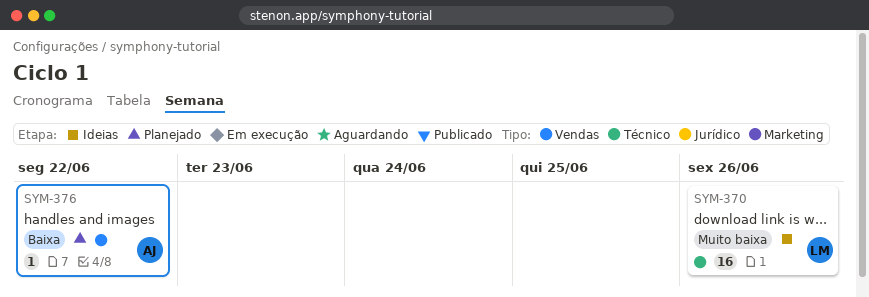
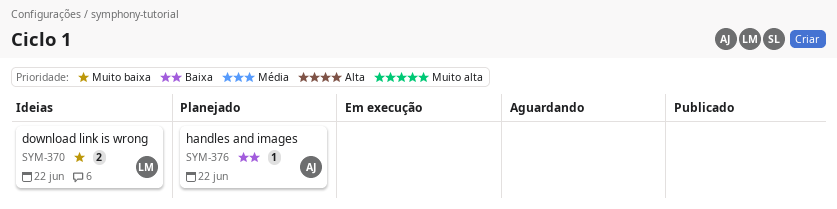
SYM-370, estimate: 16 -> 2
SYM-370, due: Jun 26 -> Jun 22

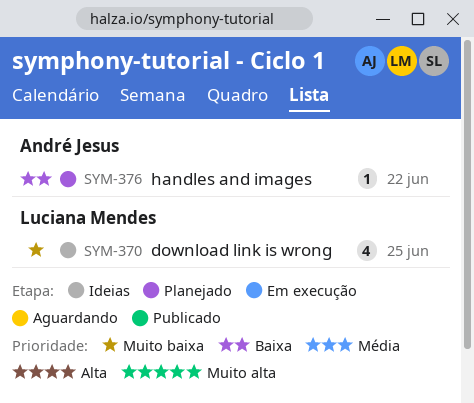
SYM-370, estimate: 2 -> 4
SYM-370, due: Jun 22 -> Jun 25

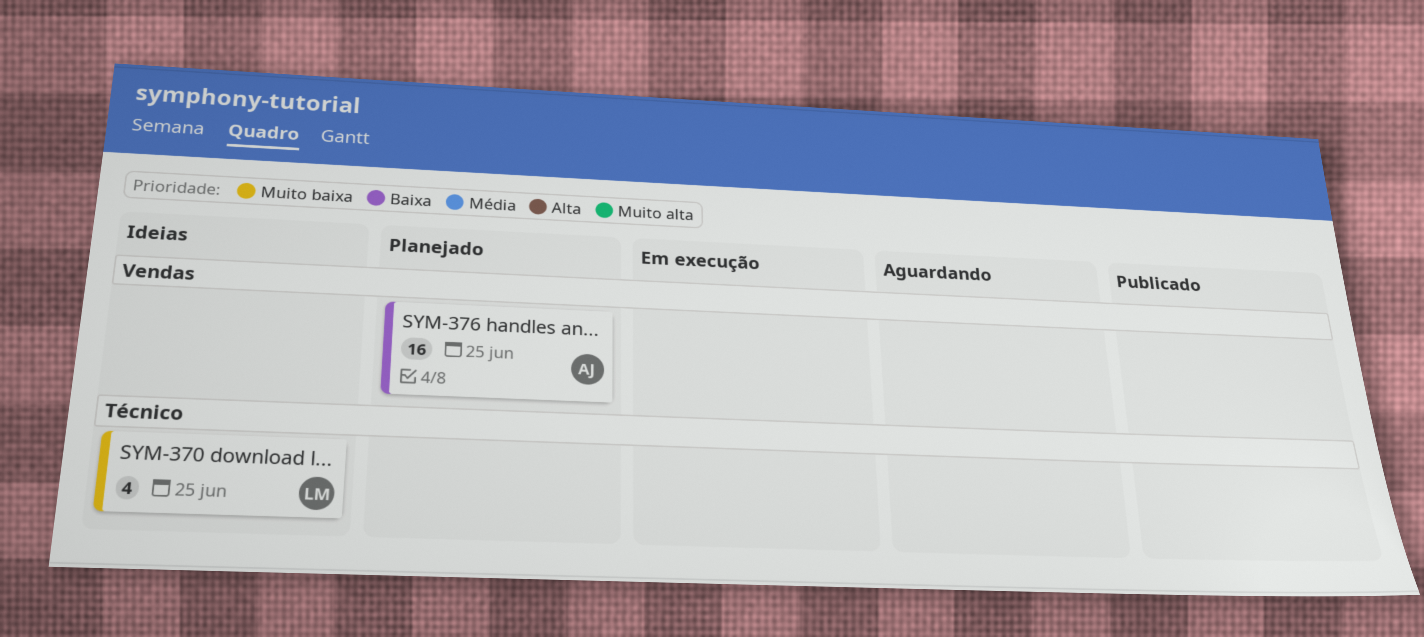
SYM-376, estimate: 1 -> 16
SYM-376, due: Jun 22 -> Jun 25

